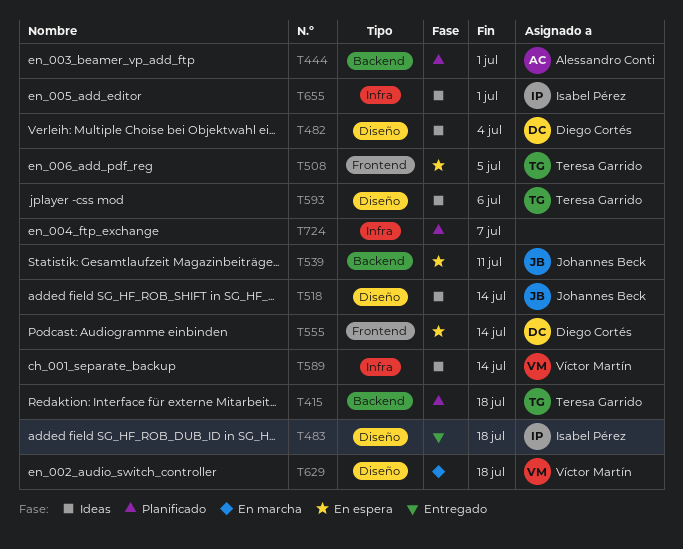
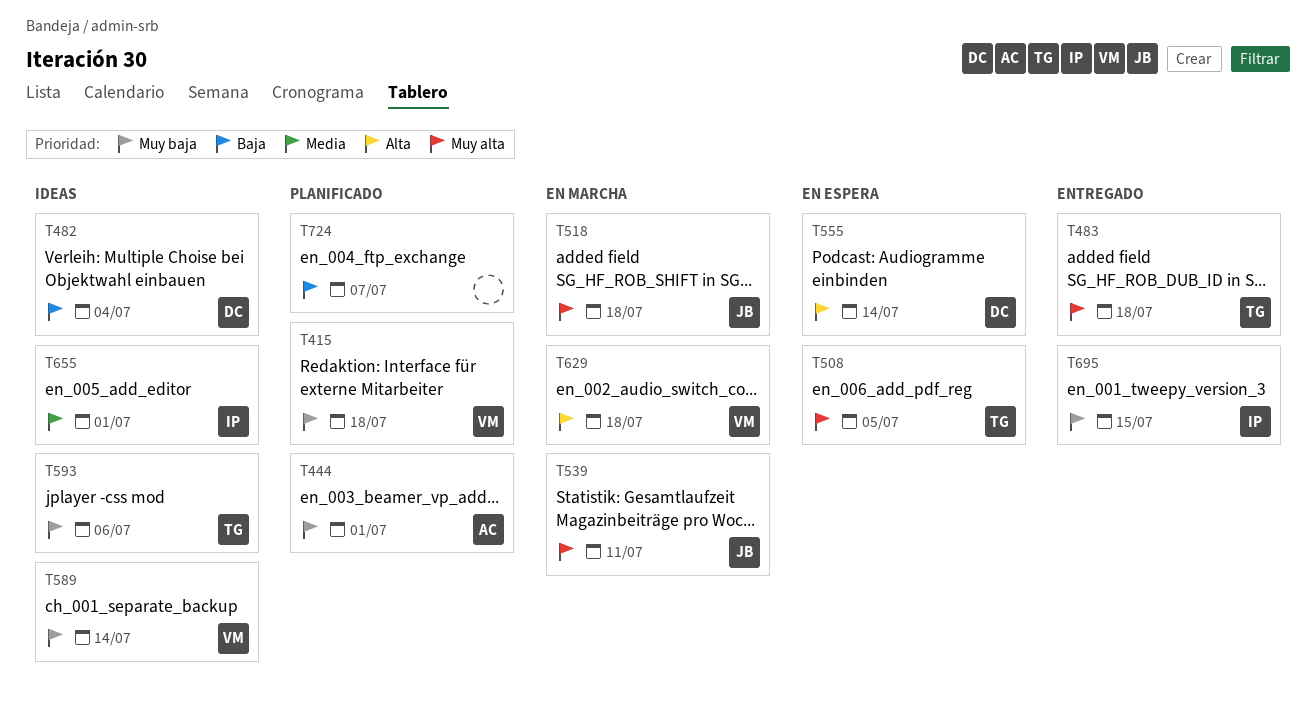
T415, owner: Teresa Garrido -> Víctor Martín
T483, owner: Isabel Pérez -> Teresa Garrido
T518, status: Ideas -> En marcha
T518, due: Jul 14 -> Jul 18
T539, status: En espera -> En marcha
T695: none -> present

